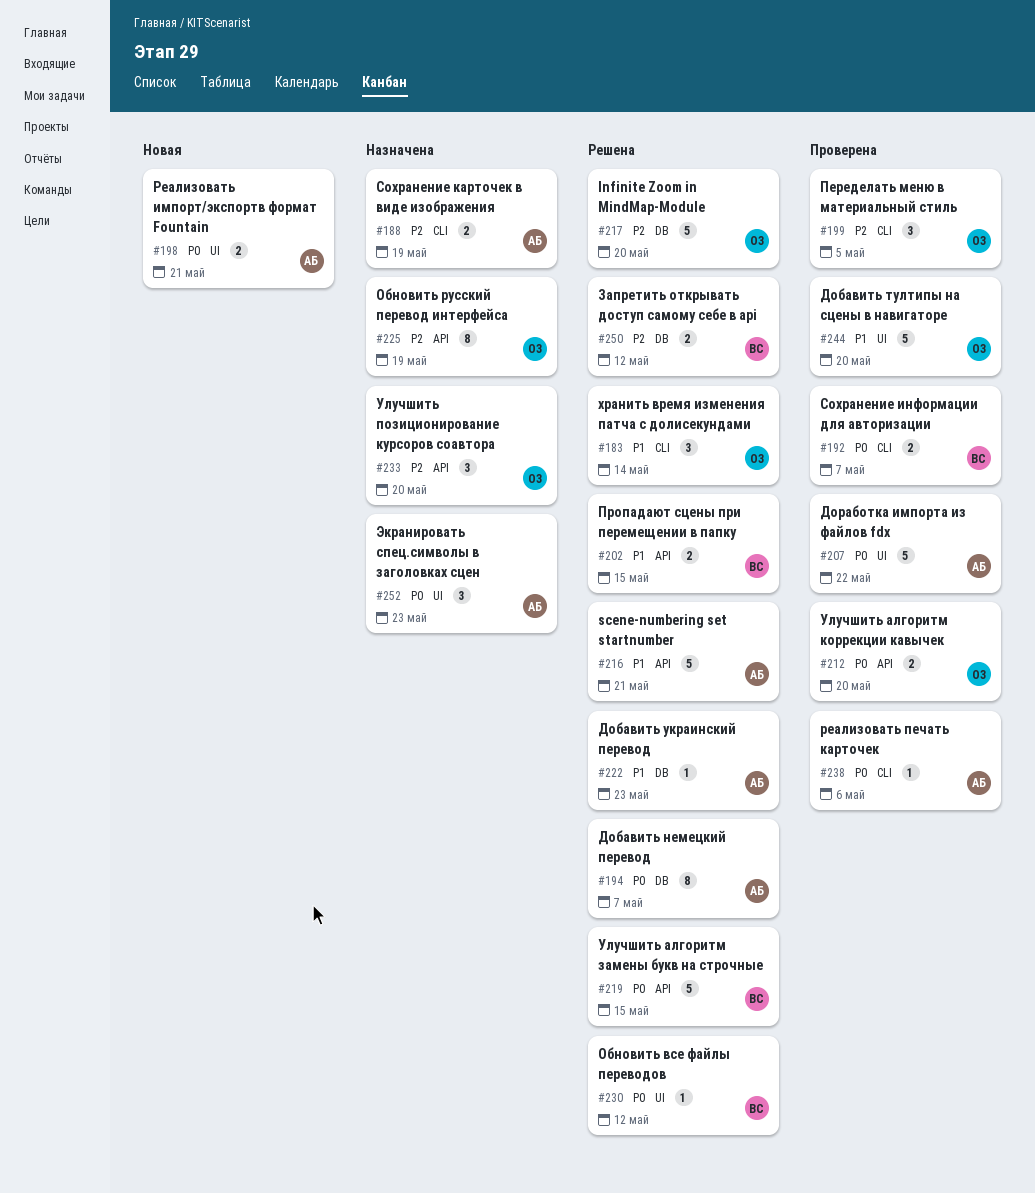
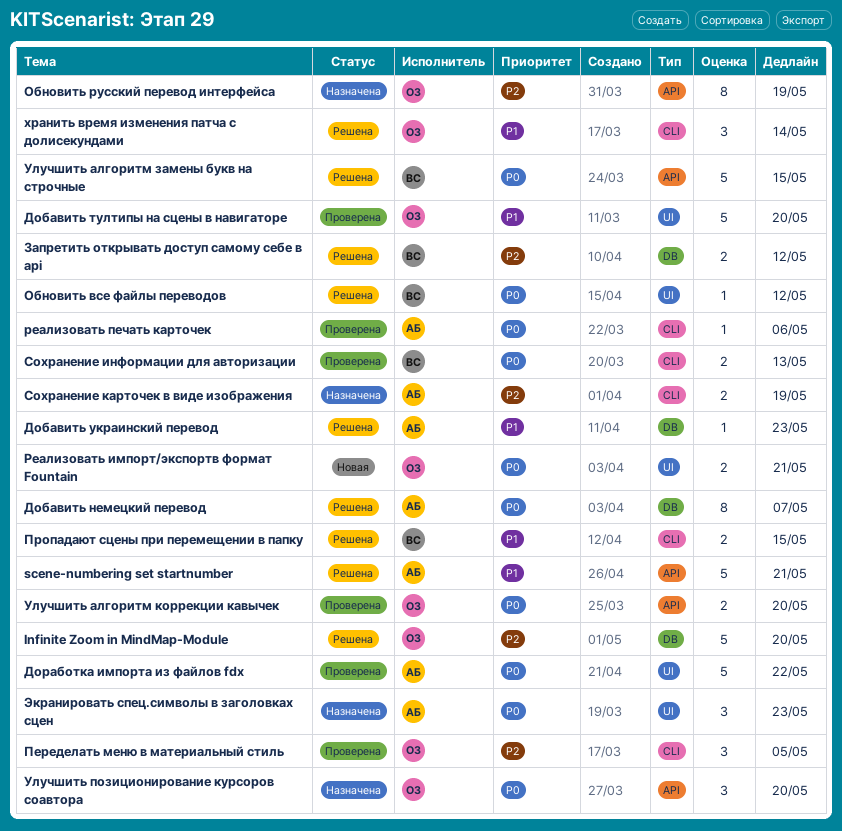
Пропадают сцены при перемещении в папку, label: API -> CLI
Реализовать импорт/экспортв формат Fountain, owner: АБ -> ОЗ
Сохранение информации для авторизации, due: May 7 -> May 13
Улучшить позиционирование курсоров соавтора, priority: P2 -> P0

